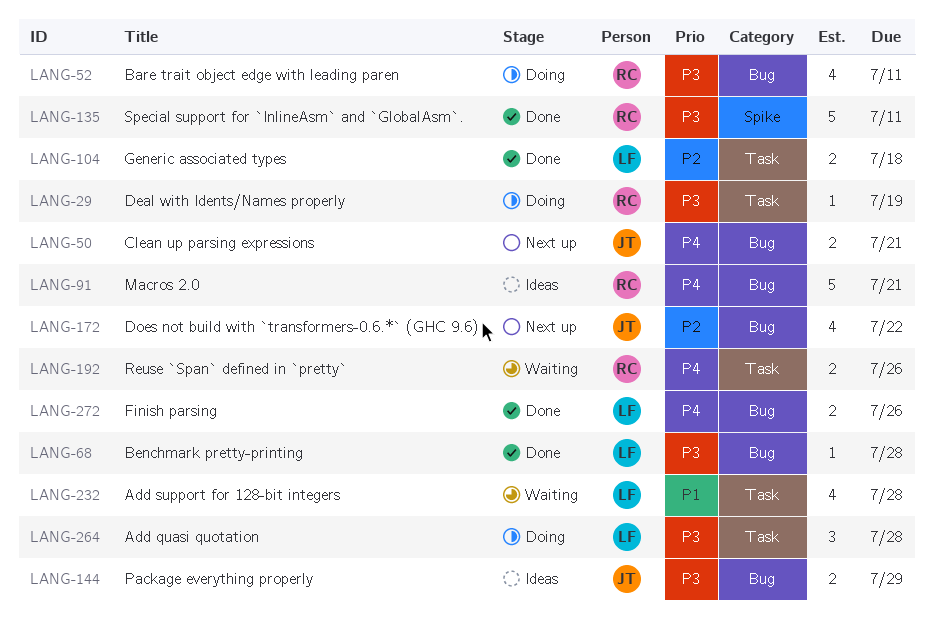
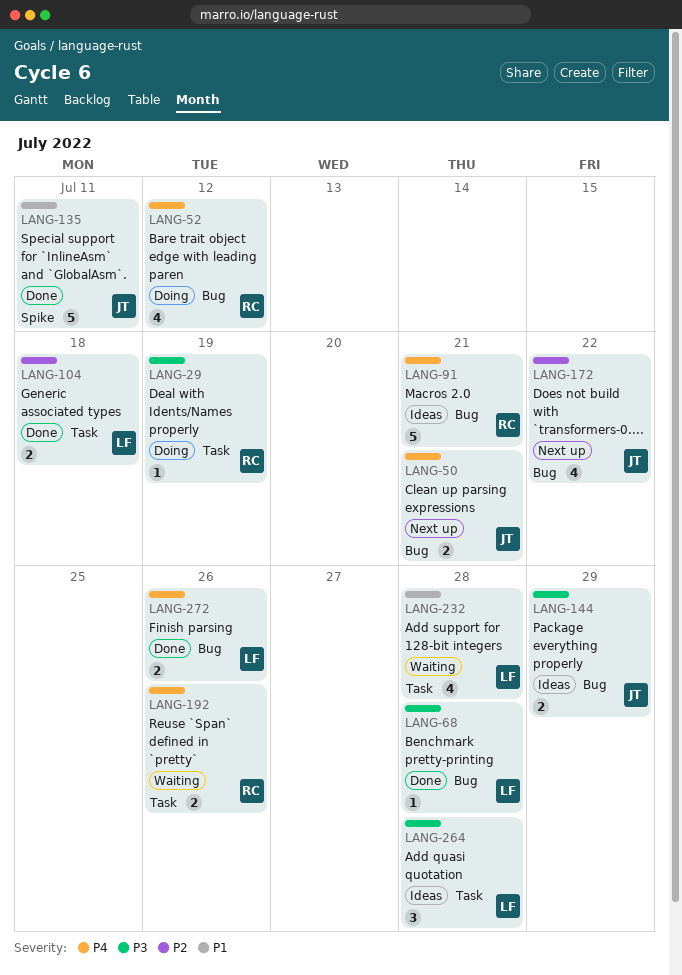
LANG-52, priority: P3 -> P4
LANG-52, due: Jul 11 -> Jul 12
LANG-135, owner: RC -> JT
LANG-135, priority: P3 -> P1
LANG-264, status: Doing -> Ideas

